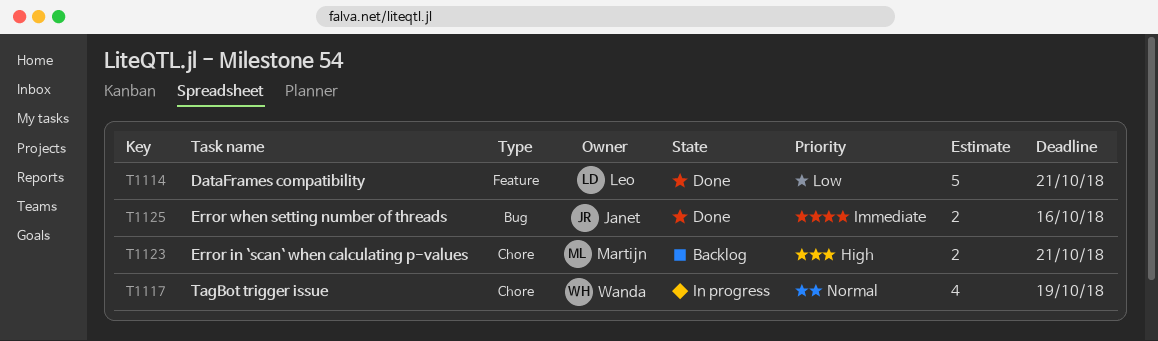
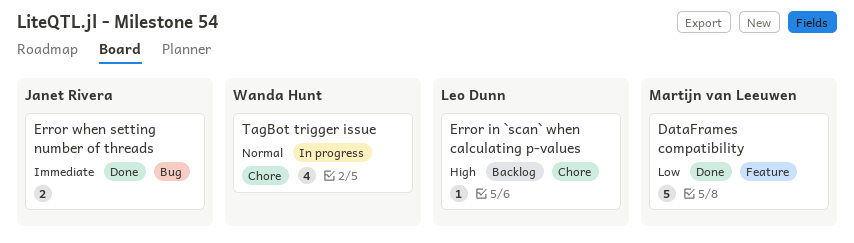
DataFrames compatibility, owner: Leo Dunn -> Martijn van Leeuwen
Error in `scan` when calculating p-values, owner: Martijn van Leeuwen -> Leo Dunn
Error in `scan` when calculating p-values, estimate: 2 -> 1

